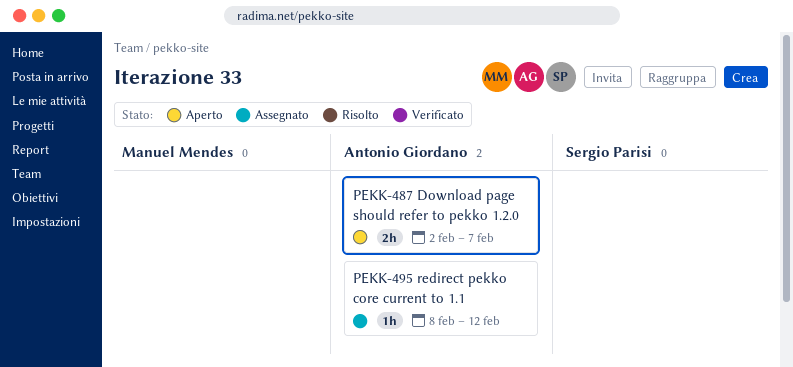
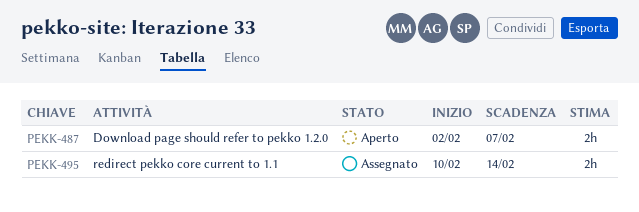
PEKK-495, estimate: 1h -> 2h
PEKK-495, start: Feb 8 -> Feb 10
PEKK-495, due: Feb 12 -> Feb 14

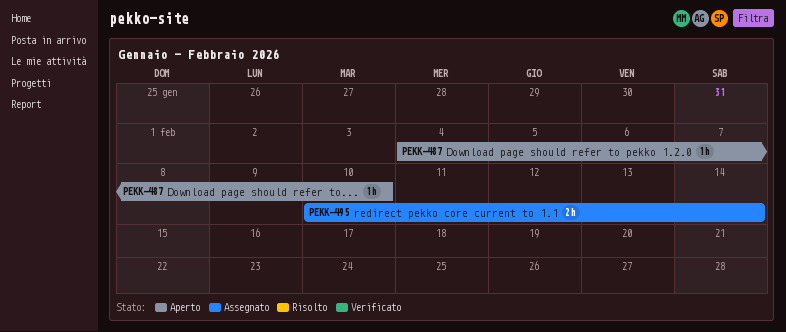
PEKK-487, estimate: 2h -> 1h
PEKK-487, start: Feb 2 -> Feb 4
PEKK-487, due: Feb 7 -> Feb 10

